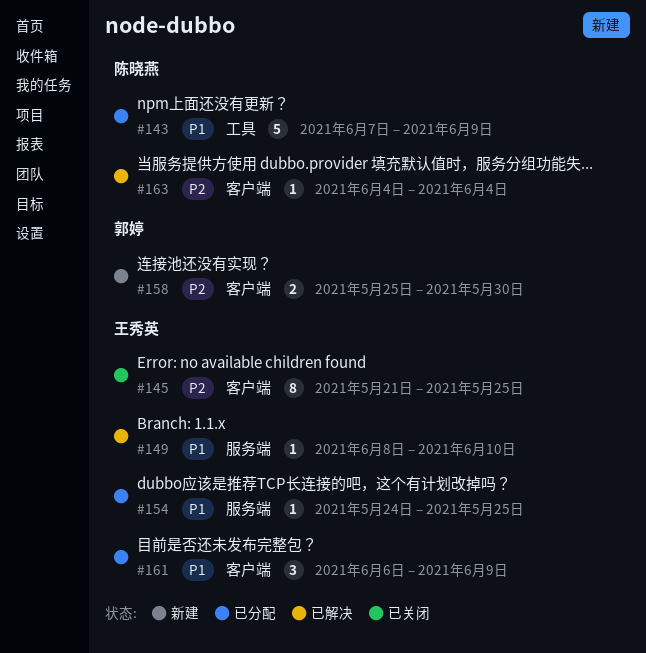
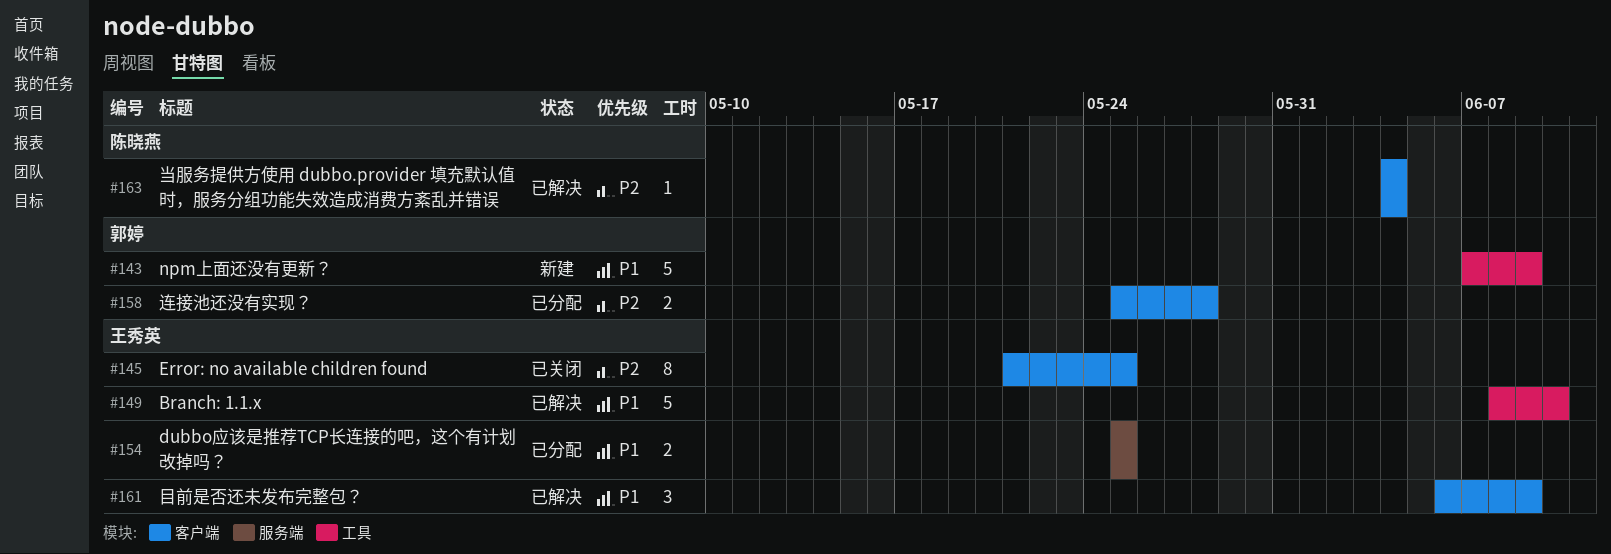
#143, status: 已分配 -> 新建
#143, owner: 陈晓燕 -> 郭婷
#149, label: 服务端 -> 工具
#149, estimate: 1 -> 5
#154, estimate: 1 -> 2
#154, start: May 24 -> May 25
#158, status: 新建 -> 已分配
#158, due: May 30 -> May 28
#161, status: 已分配 -> 已解决

